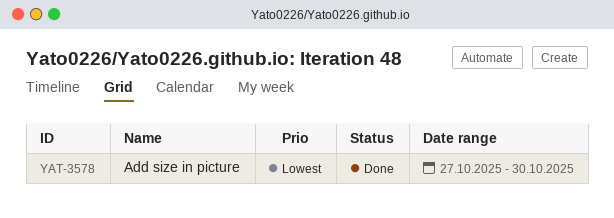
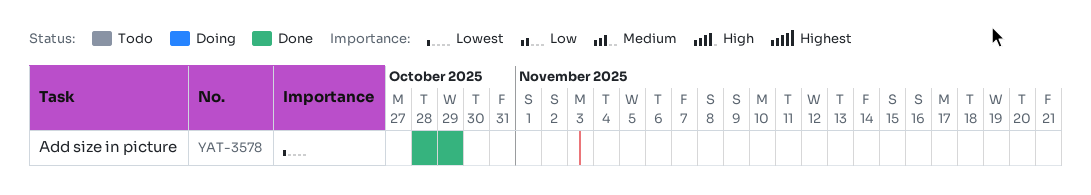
YAT-3578, start: Oct 27 -> Oct 28
YAT-3578, due: Oct 30 -> Oct 29

